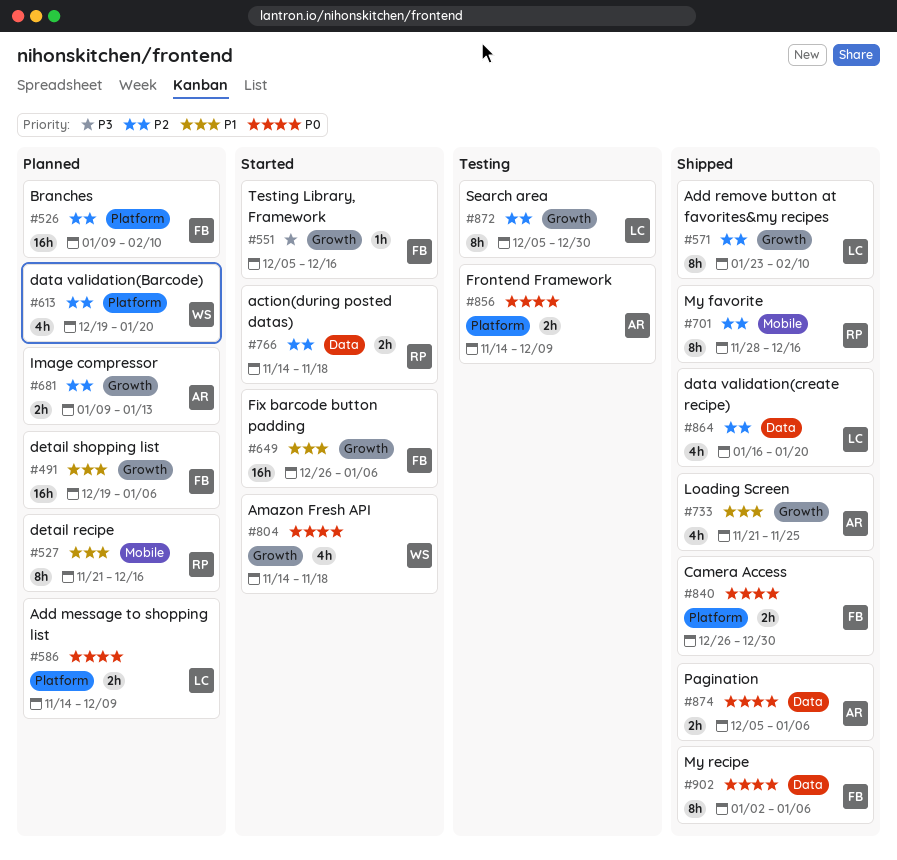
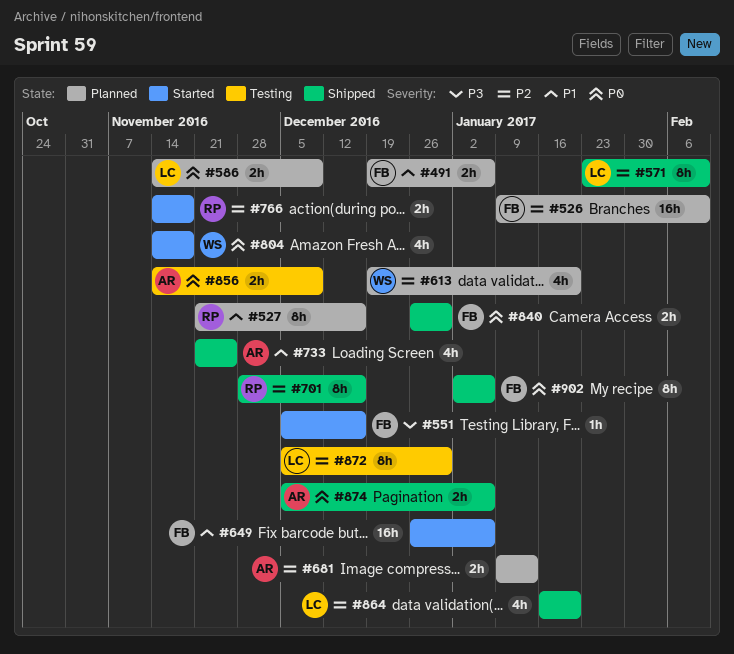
#491, estimate: 16h -> 2h

